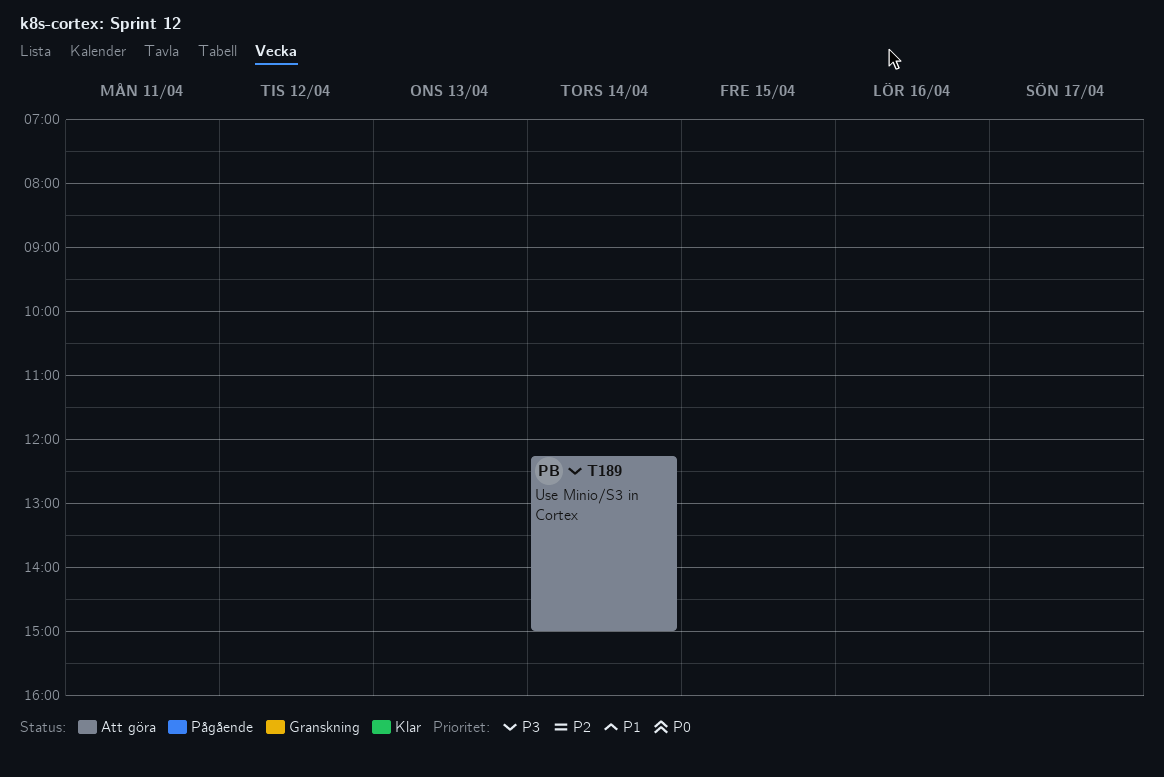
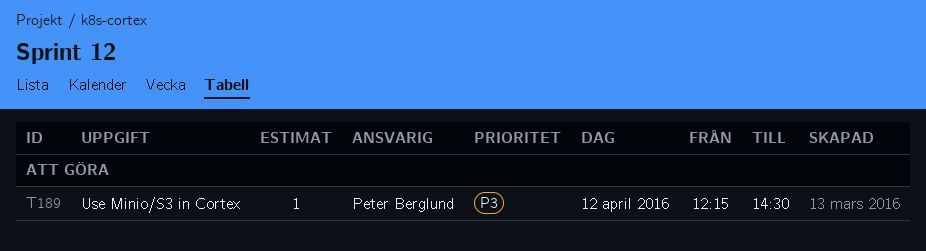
T189, day: Apr 14 -> Apr 12
T189, ends: 15:00 -> 14:30

